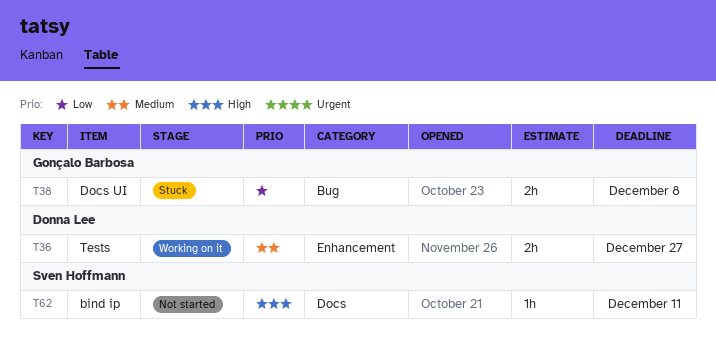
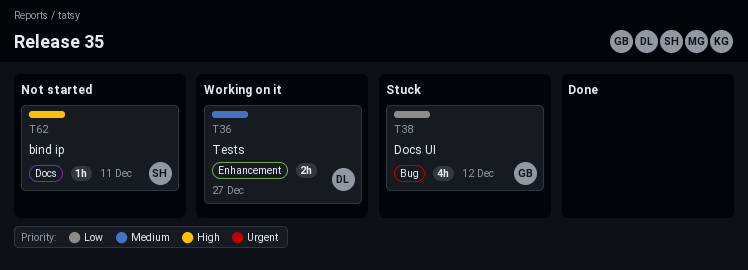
T38, estimate: 2h -> 4h
T38, due: Dec 8 -> Dec 12

